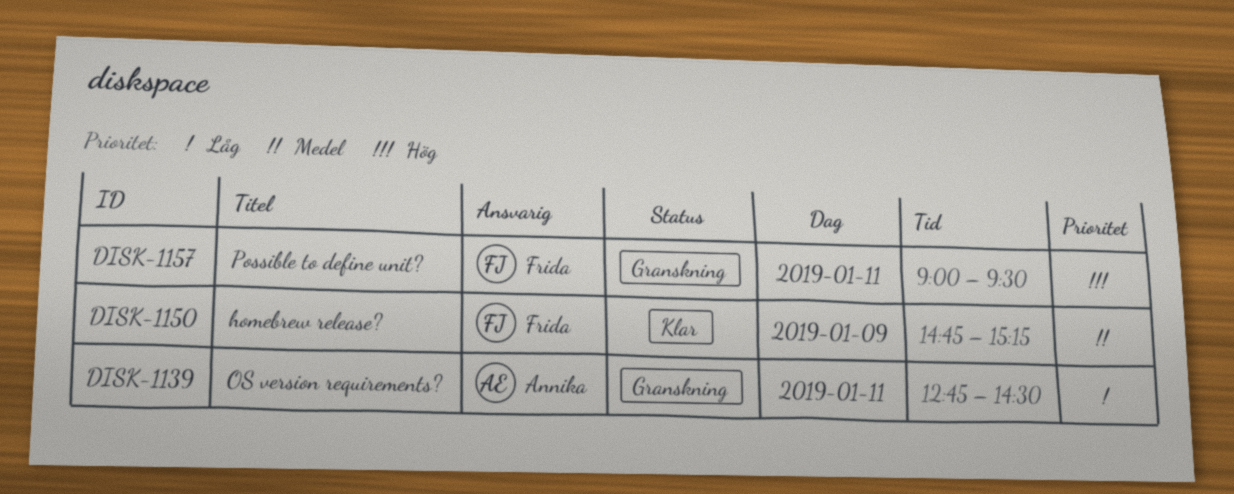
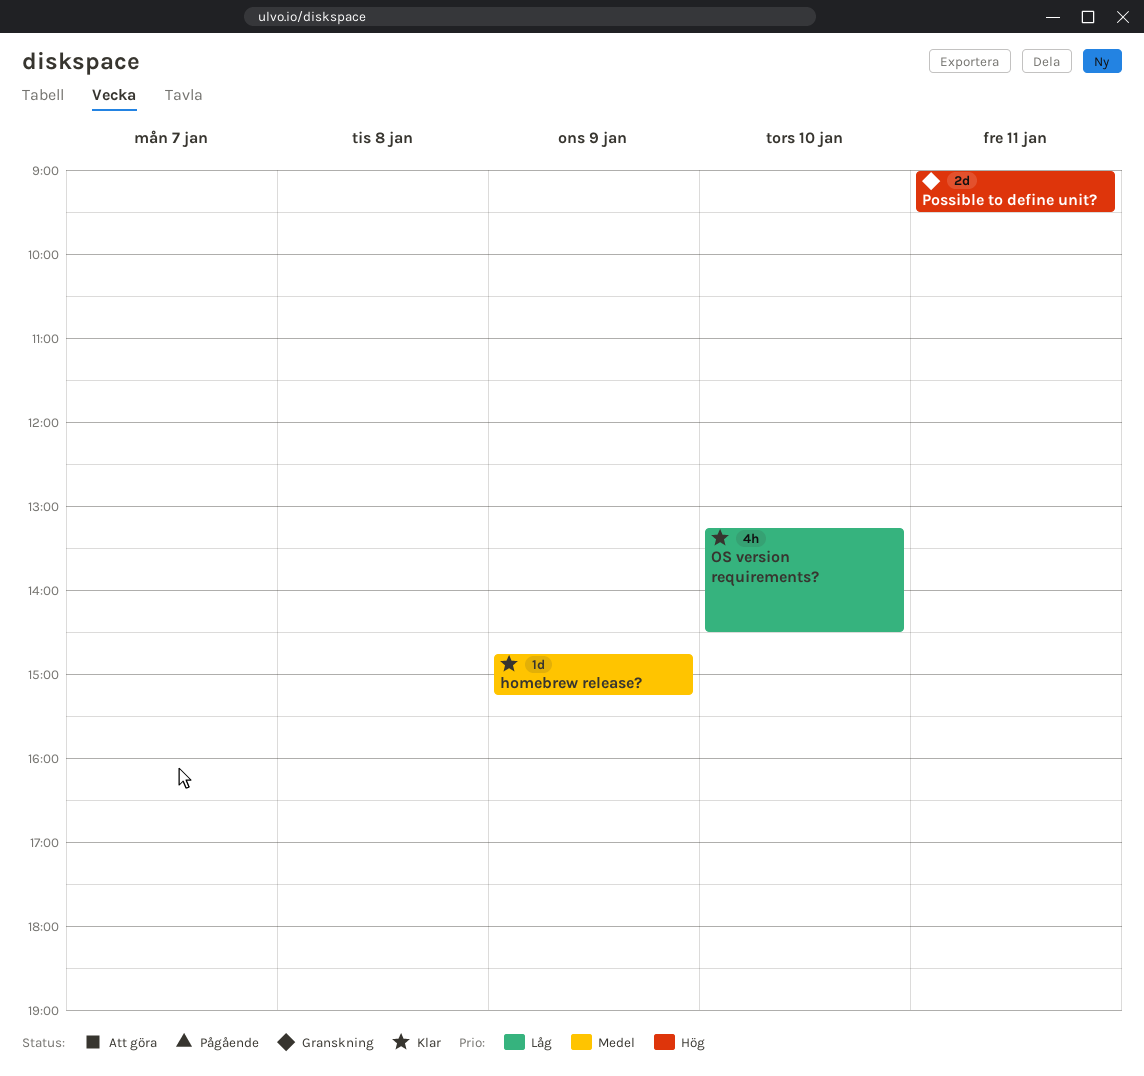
OS version requirements?, status: Granskning -> Klar
OS version requirements?, day: Jan 11 -> Jan 10
OS version requirements?, begins: 12:45 -> 13:15

